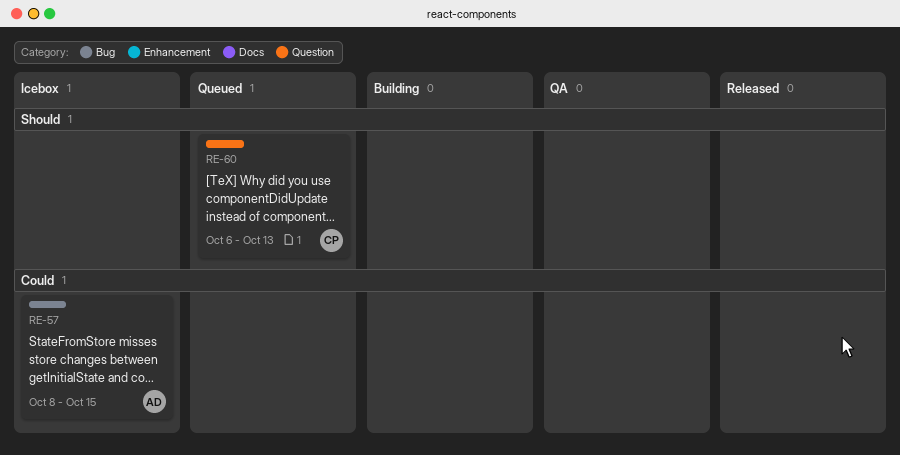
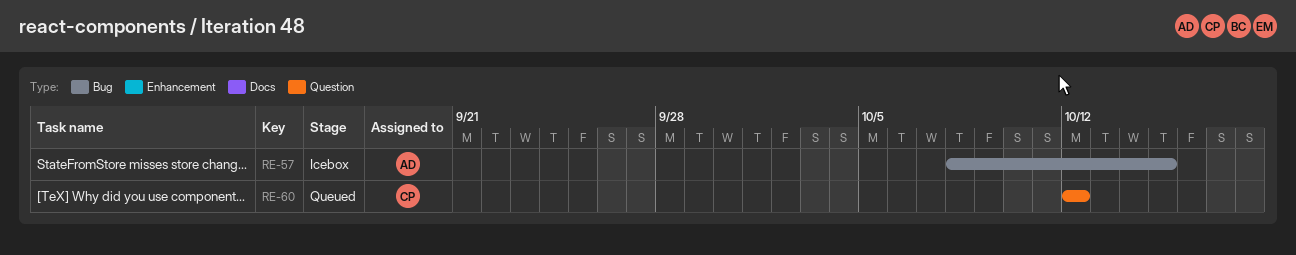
RE-60, start: Oct 6 -> Oct 12
RE-60, due: Oct 13 -> Oct 12

